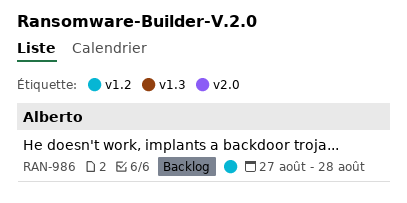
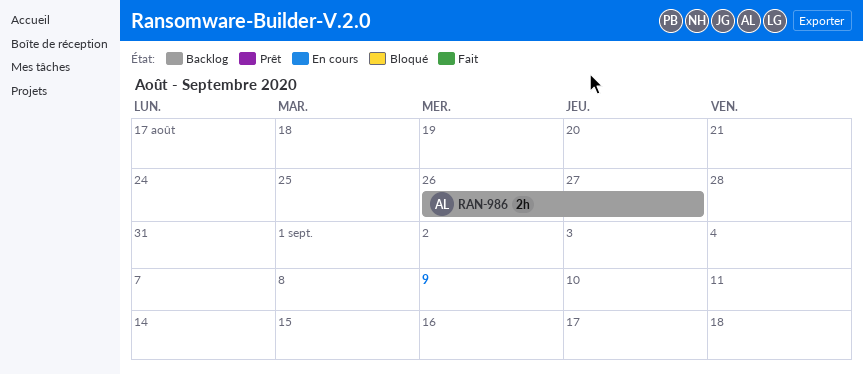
RAN-986, start: Aug 27 -> Aug 26
RAN-986, due: Aug 28 -> Aug 27

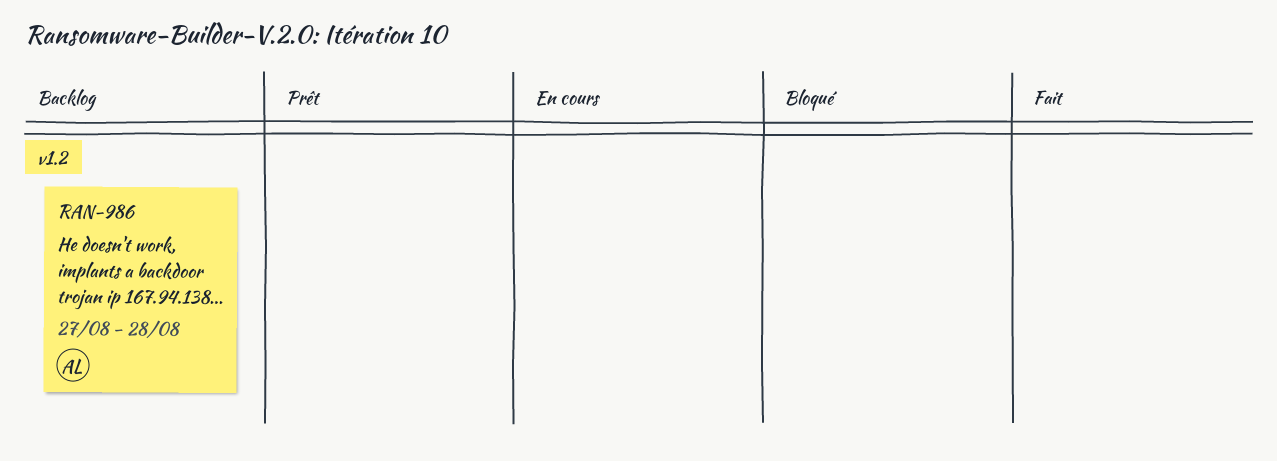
RAN-986, start: Aug 26 -> Aug 27
RAN-986, due: Aug 27 -> Aug 28

